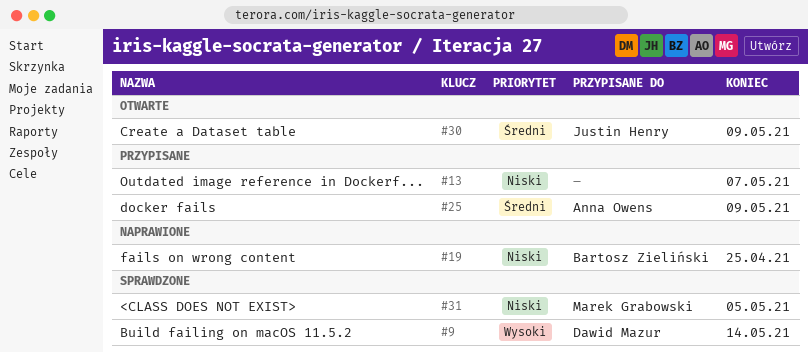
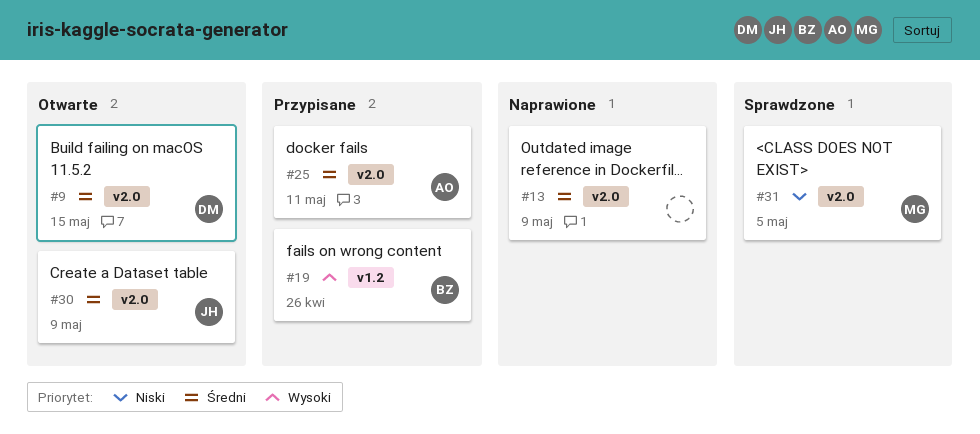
#9, status: Sprawdzone -> Otwarte
#9, priority: Wysoki -> Średni
#9, due: May 14 -> May 15
#13, status: Przypisane -> Naprawione
#13, priority: Niski -> Średni
#13, due: May 7 -> May 9
#19, status: Naprawione -> Przypisane
#19, priority: Niski -> Wysoki
#19, due: Apr 25 -> Apr 26
#25, due: May 9 -> May 11

